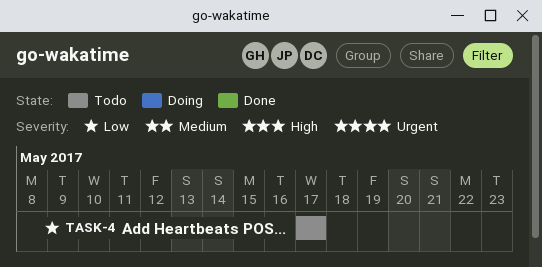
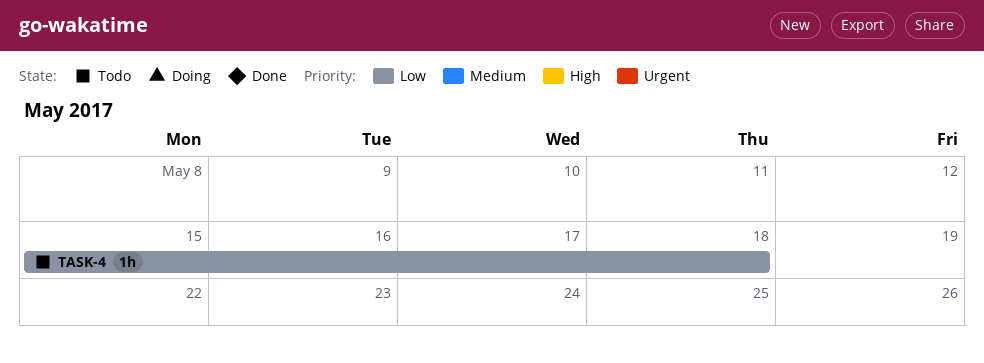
TASK-4, start: May 17 -> May 15
TASK-4, due: May 17 -> May 18

